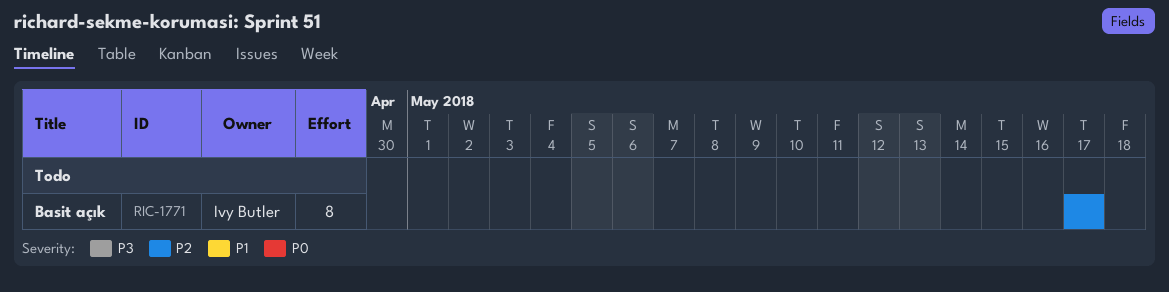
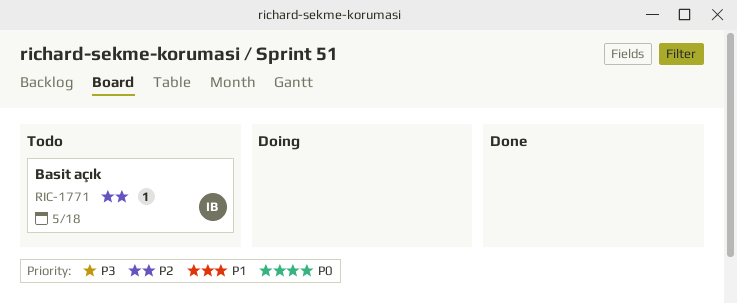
RIC-1771, estimate: 8 -> 1
RIC-1771, due: May 17 -> May 18

